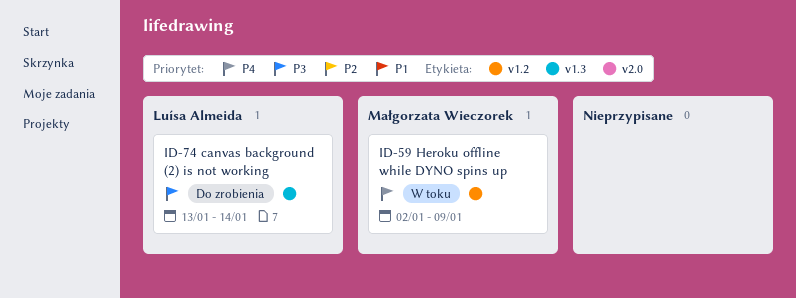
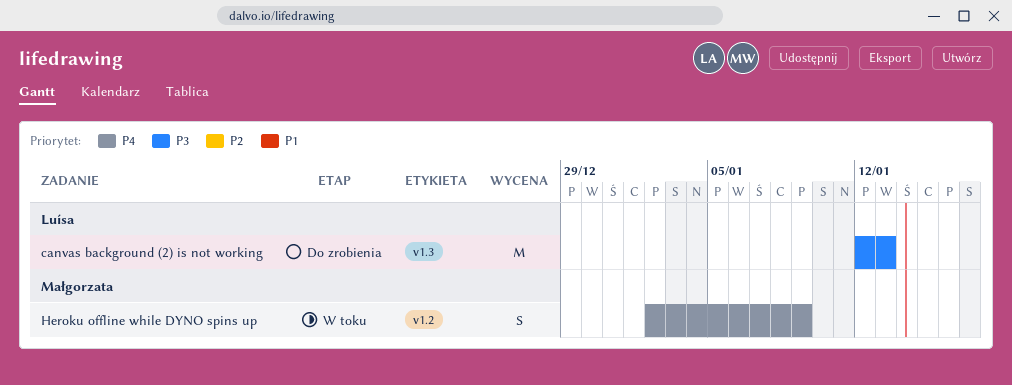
canvas background (2) is not working, start: Jan 13 -> Jan 12
canvas background (2) is not working, due: Jan 14 -> Jan 13

